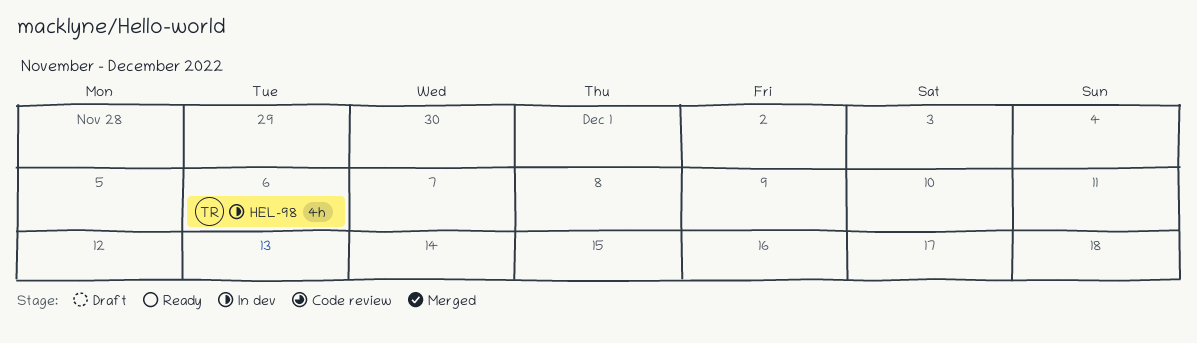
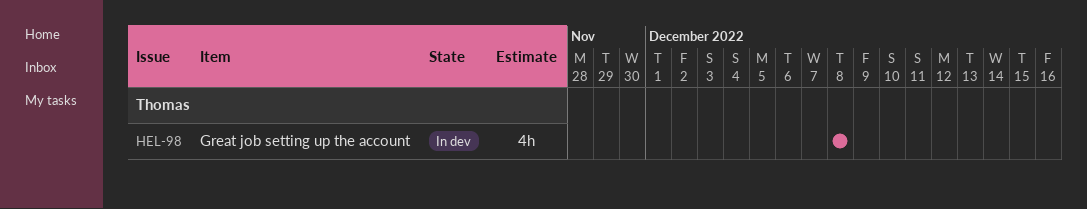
HEL-98, start: Dec 6 -> Dec 8
HEL-98, due: Dec 6 -> Dec 8

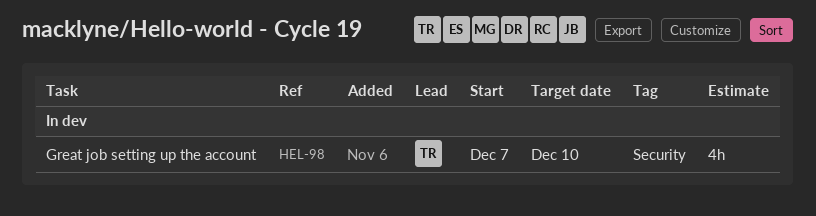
HEL-98, start: Dec 8 -> Dec 7
HEL-98, due: Dec 8 -> Dec 10

